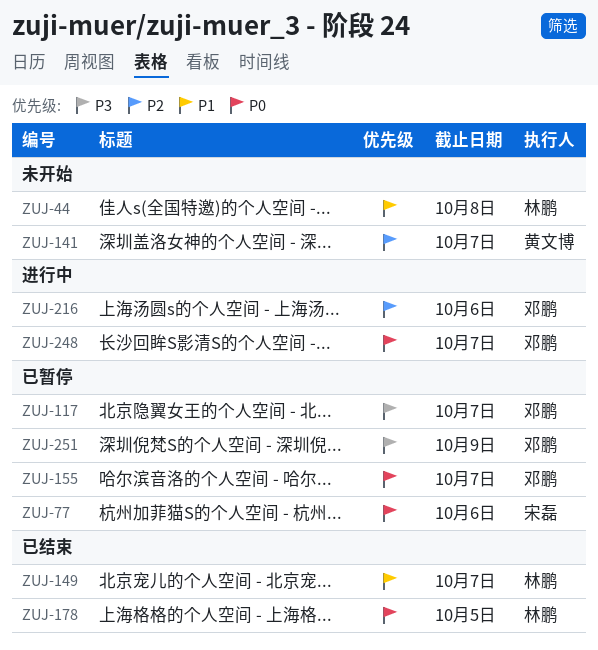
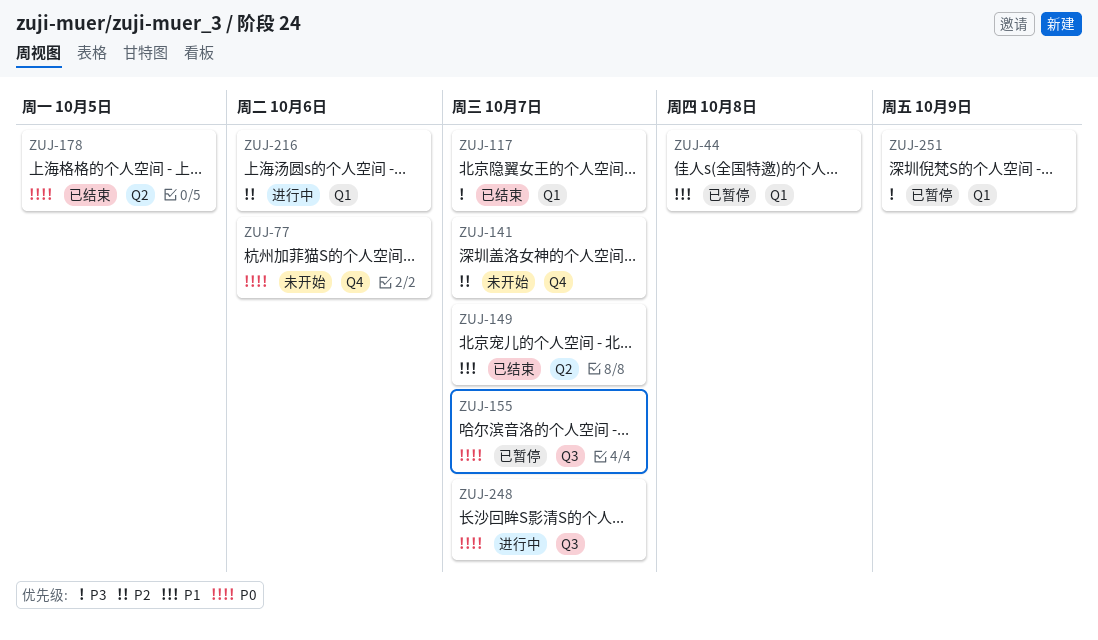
ZUJ-44, status: 未开始 -> 已暂停
ZUJ-77, status: 已暂停 -> 未开始
ZUJ-117, status: 已暂停 -> 已结束

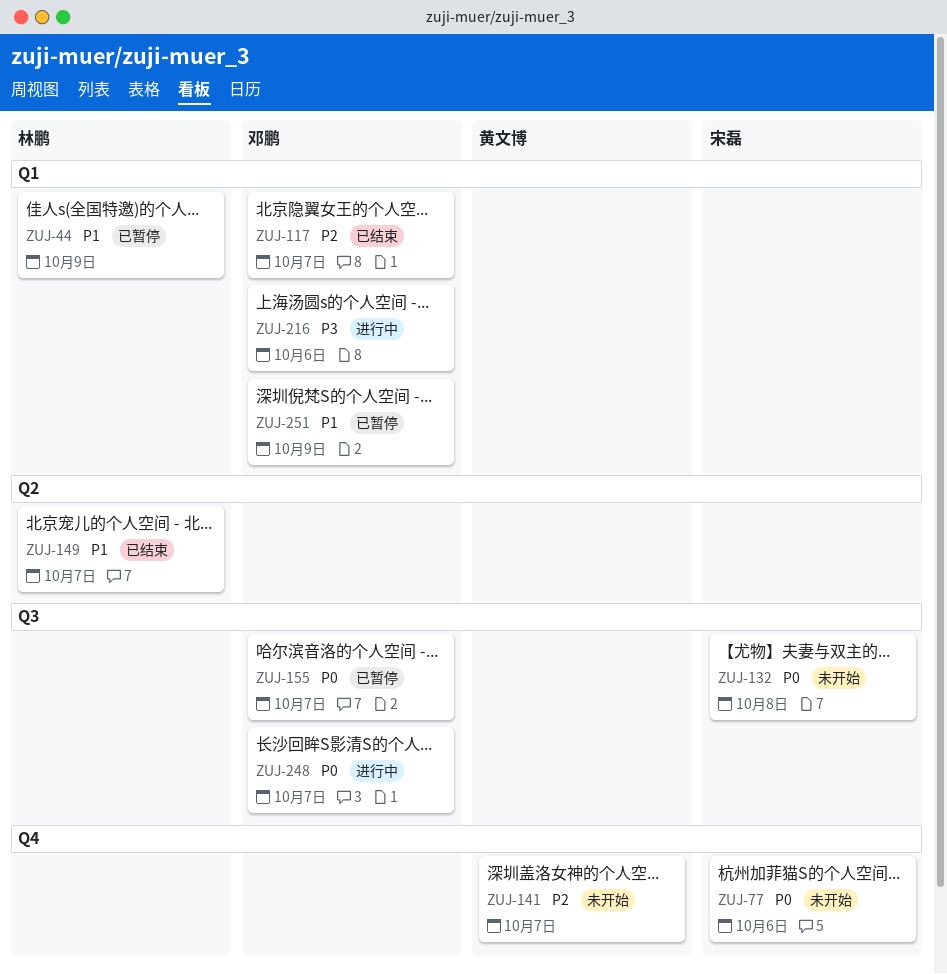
ZUJ-44, due: Oct 8 -> Oct 9
ZUJ-117, priority: P3 -> P2
ZUJ-132: none -> present
ZUJ-178: present -> none
ZUJ-216, priority: P2 -> P3
ZUJ-251, priority: P3 -> P1

